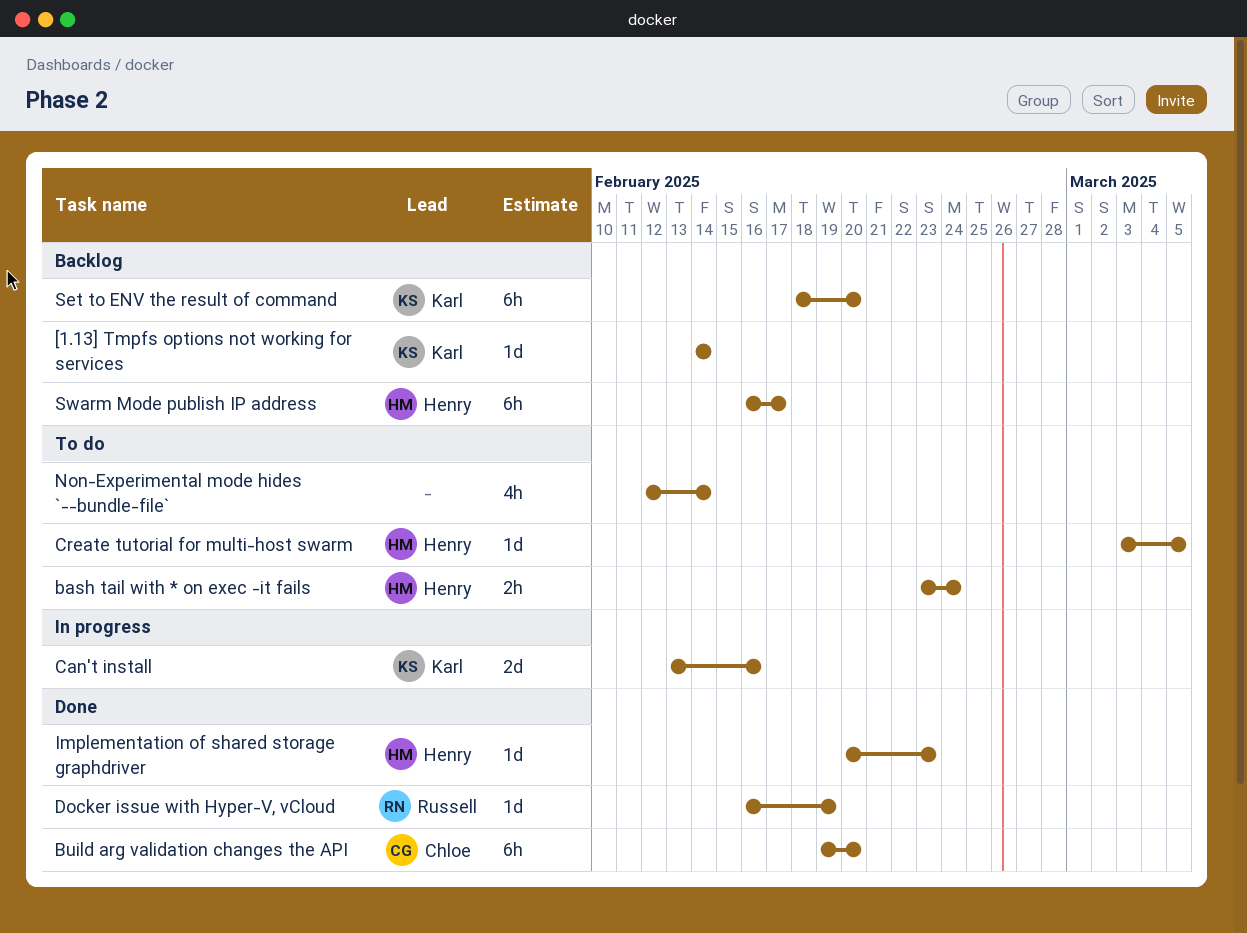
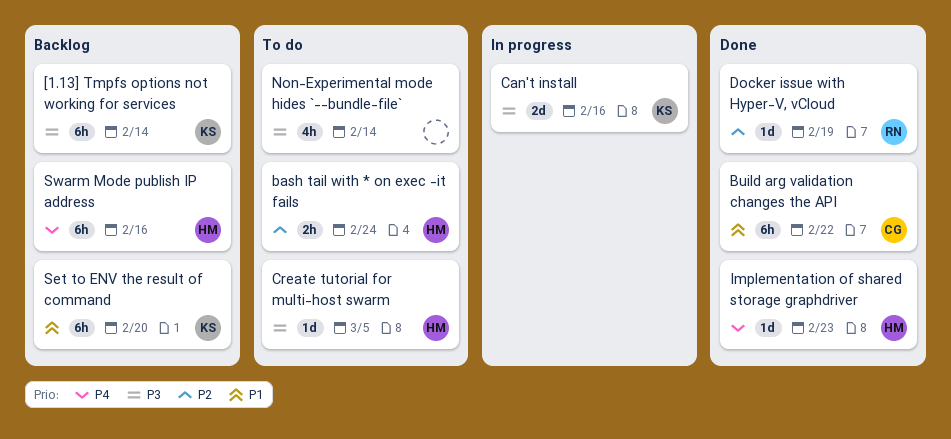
[1.13] Tmpfs options not working for services, estimate: 1d -> 6h
Build arg validation changes the API, due: Feb 20 -> Feb 22
Swarm Mode publish IP address, due: Feb 17 -> Feb 16

